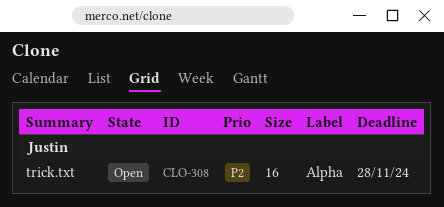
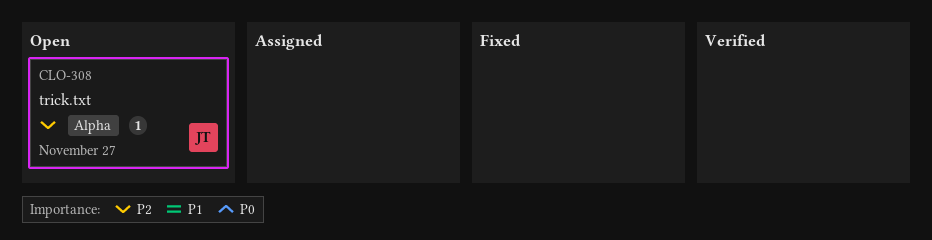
CLO-308, estimate: 16 -> 1
CLO-308, due: Nov 28 -> Nov 27

